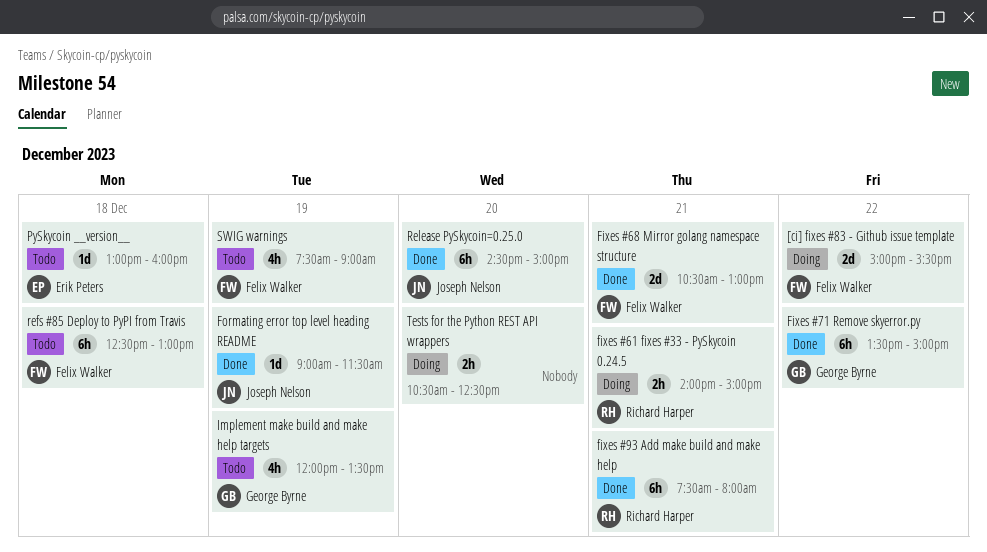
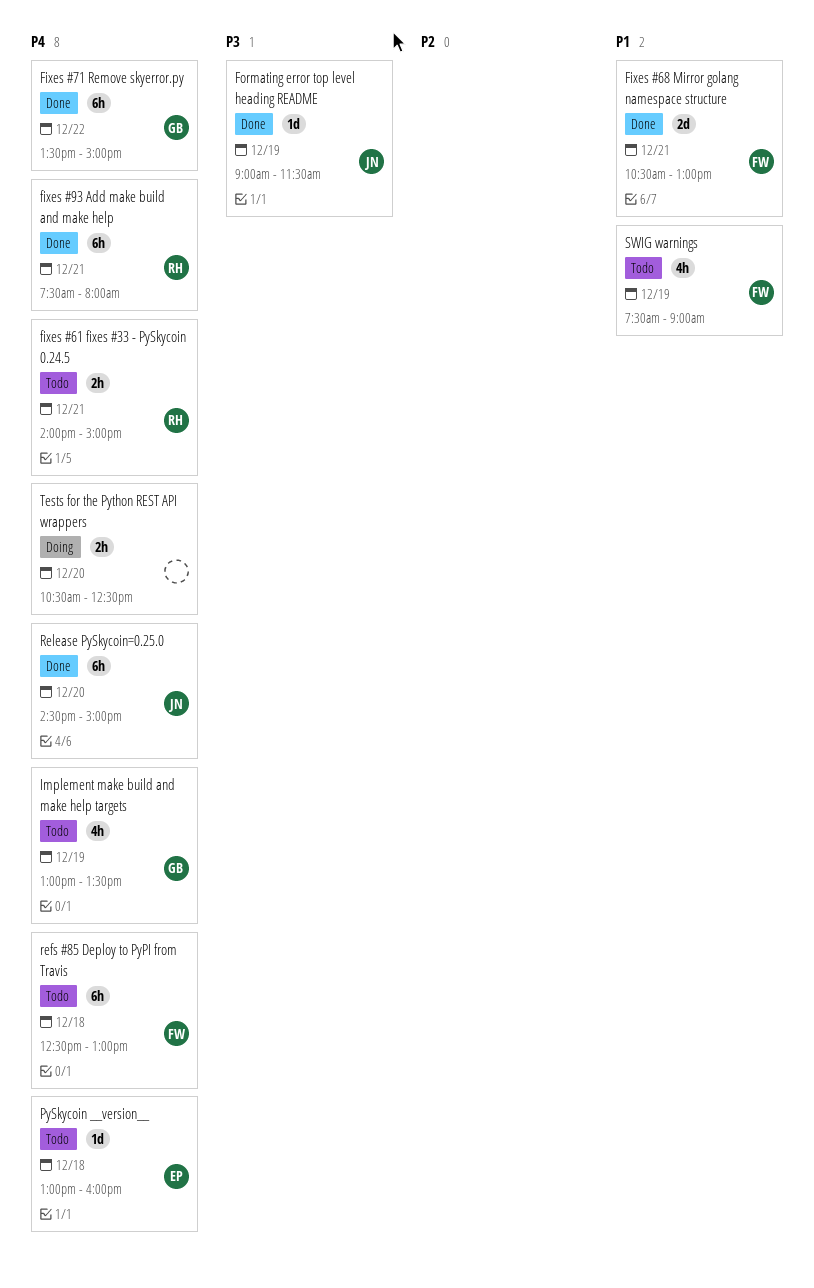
[ci] fixes #83 - Github issue template: present -> none
fixes #61 fixes #33 - PySkycoin 0.24.5, status: Doing -> Todo
Implement make build and make help targets, begins: 12:00 -> 13:00

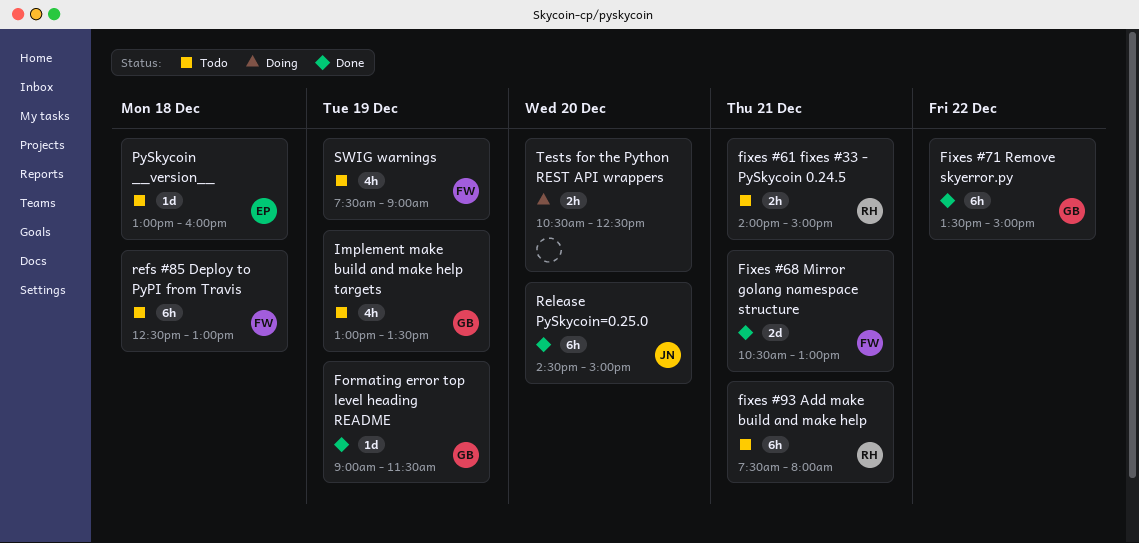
fixes #93 Add make build and make help, status: Done -> Todo
Formating error top level heading README, owner: JN -> GB

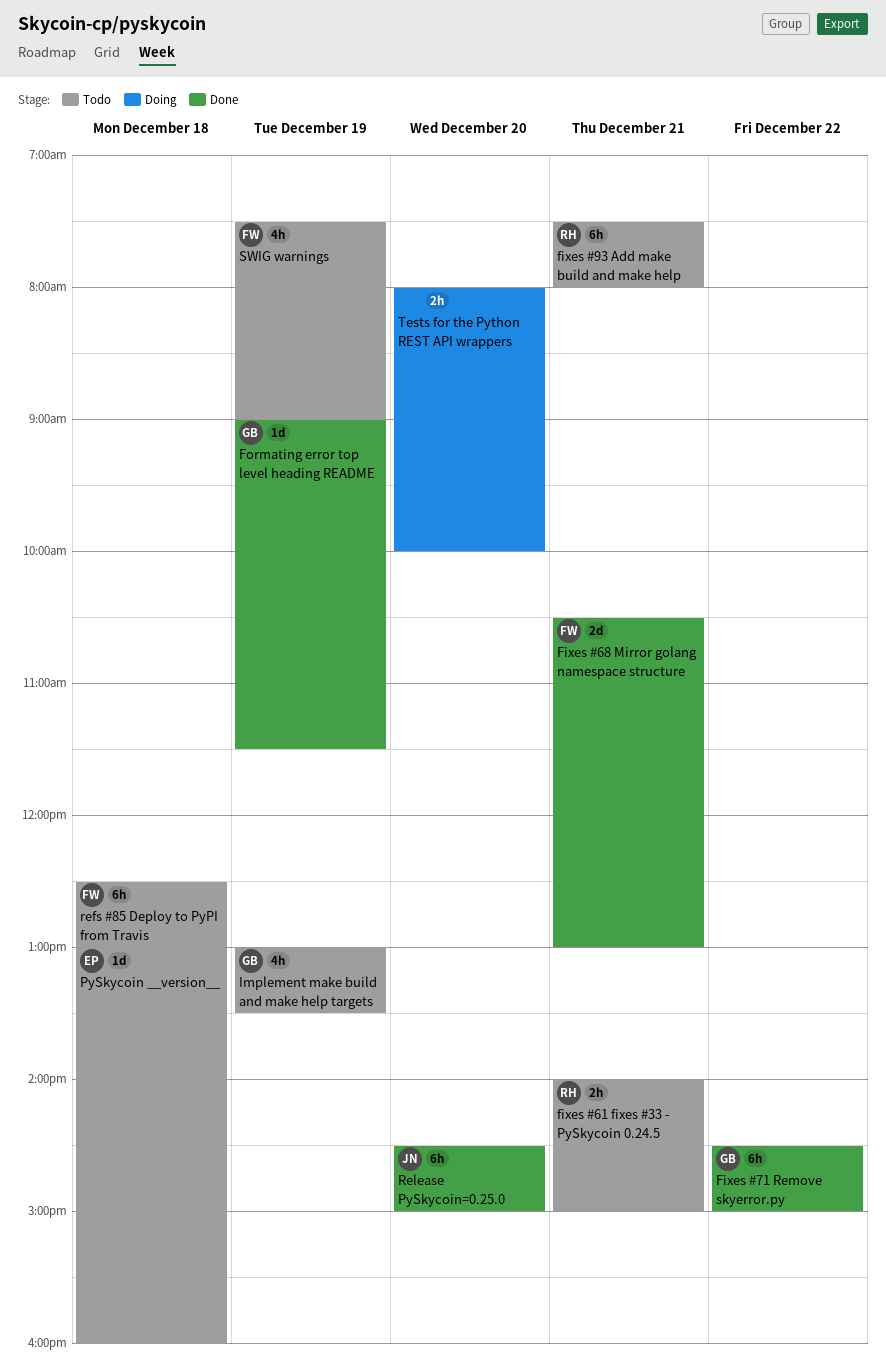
Fixes #71 Remove skyerror.py, begins: 13:30 -> 14:30
Tests for the Python REST API wrappers, begins: 10:30 -> 08:00
Tests for the Python REST API wrappers, ends: 12:30 -> 10:00

